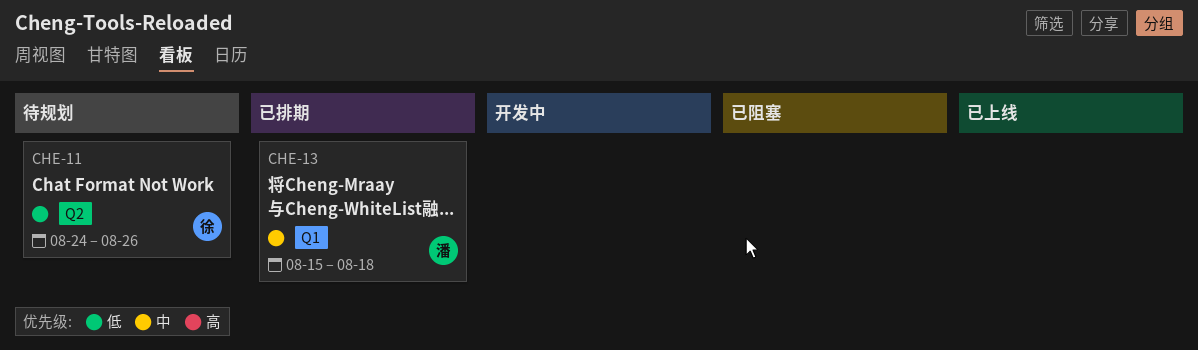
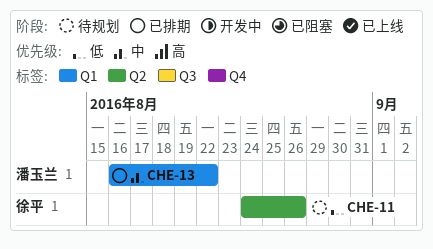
CHE-13, start: Aug 15 -> Aug 16
CHE-13, due: Aug 18 -> Aug 22

